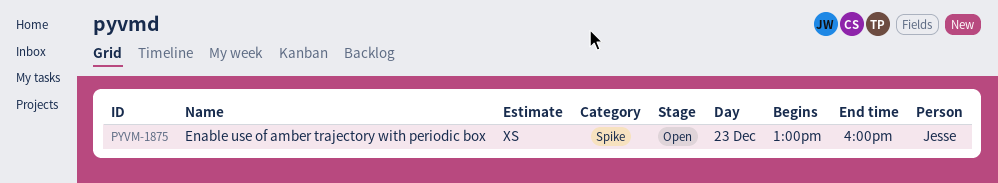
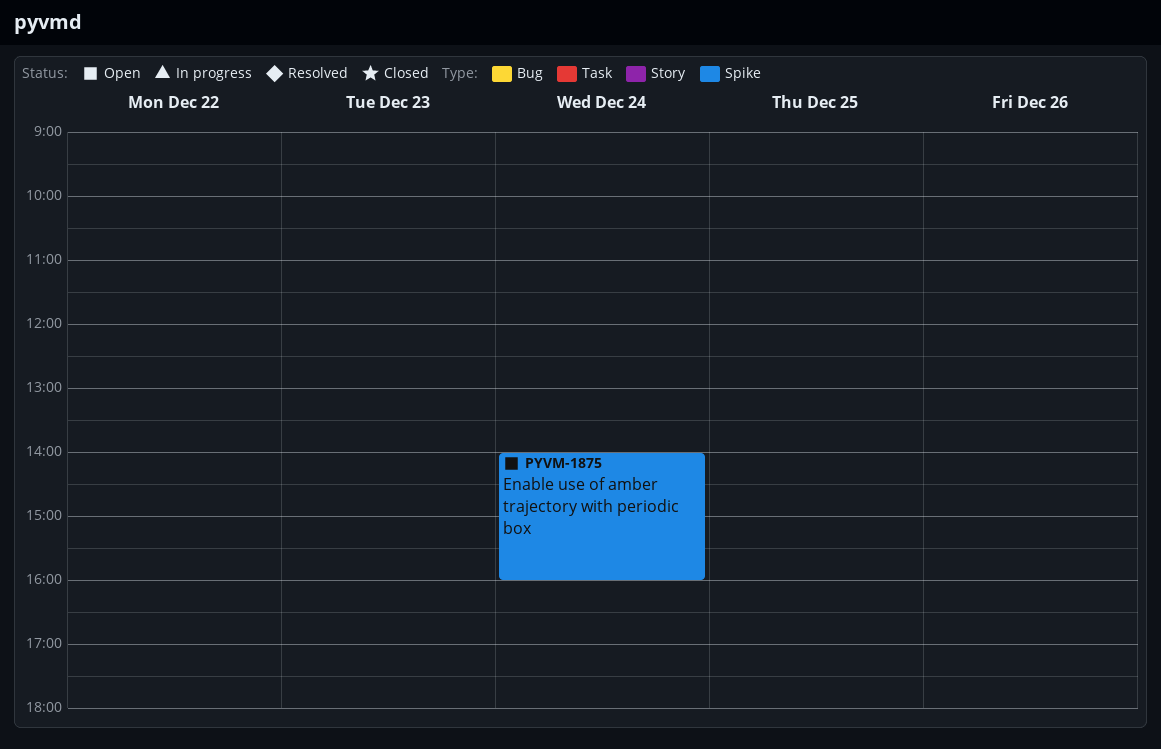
PYVM-1875, day: Dec 23 -> Dec 24
PYVM-1875, begins: 13:00 -> 14:00

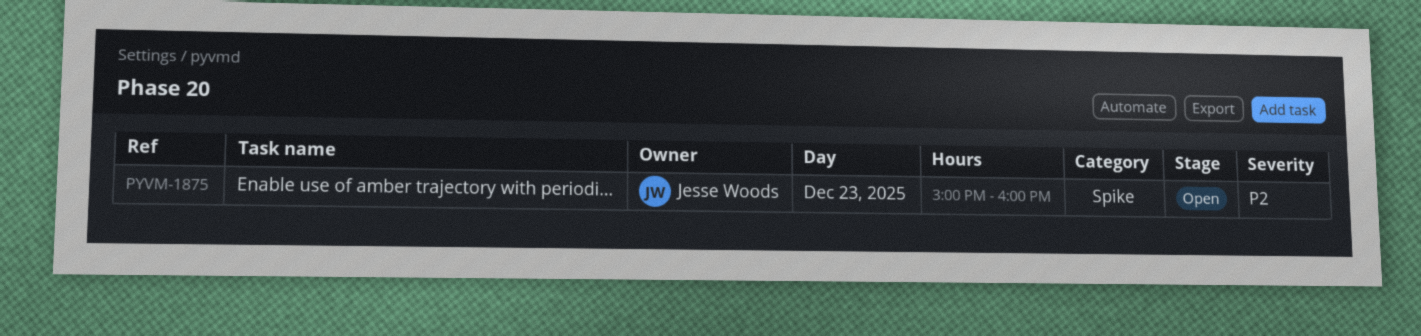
PYVM-1875, day: Dec 24 -> Dec 23
PYVM-1875, begins: 14:00 -> 15:00

